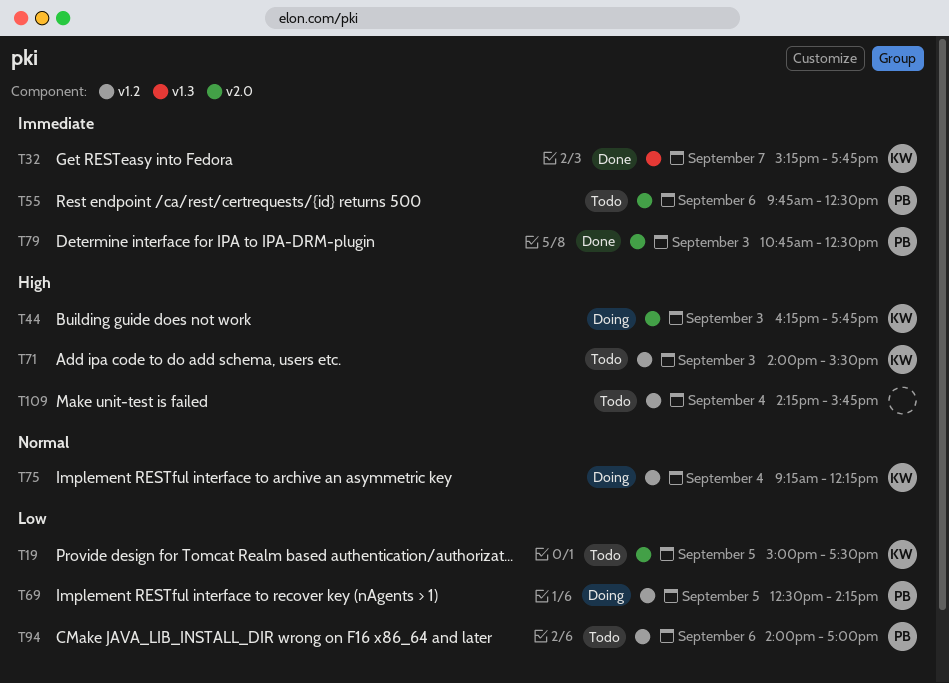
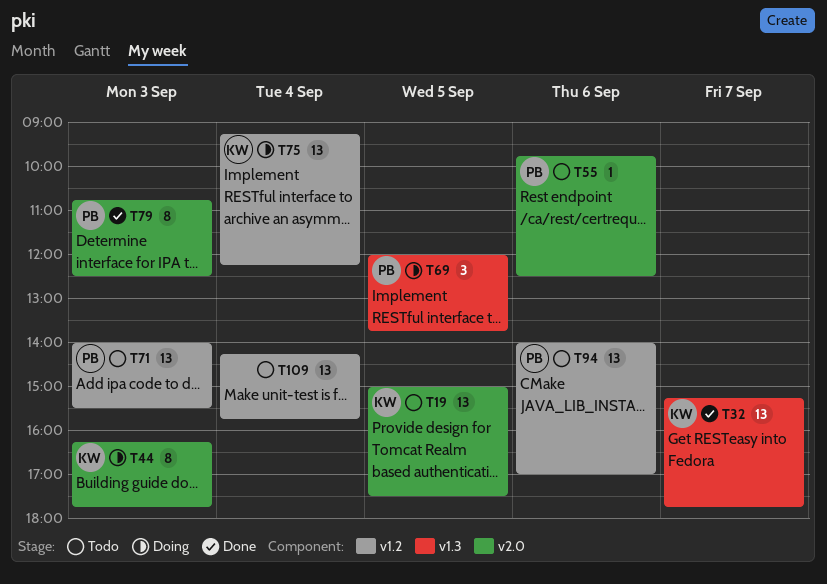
T69, label: v1.2 -> v1.3
T69, begins: 12:30 -> 12:00
T69, ends: 14:15 -> 13:45
T71, owner: KW -> PB

